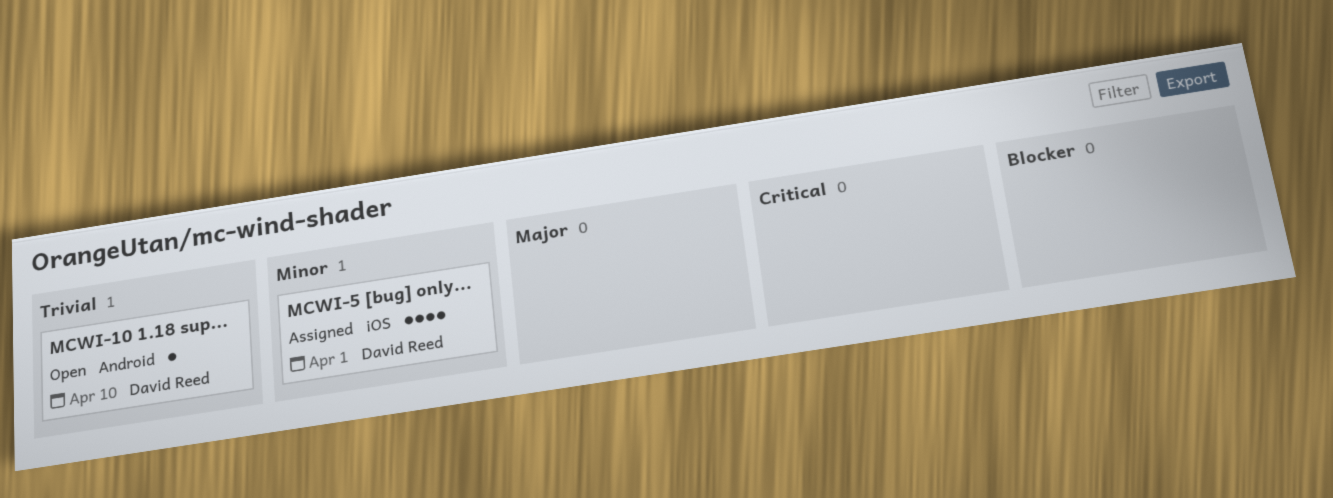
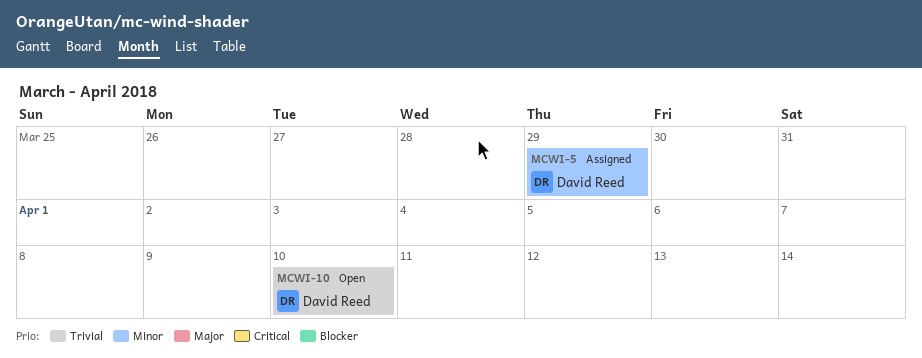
MCWI-5, due: Apr 1 -> Mar 29

